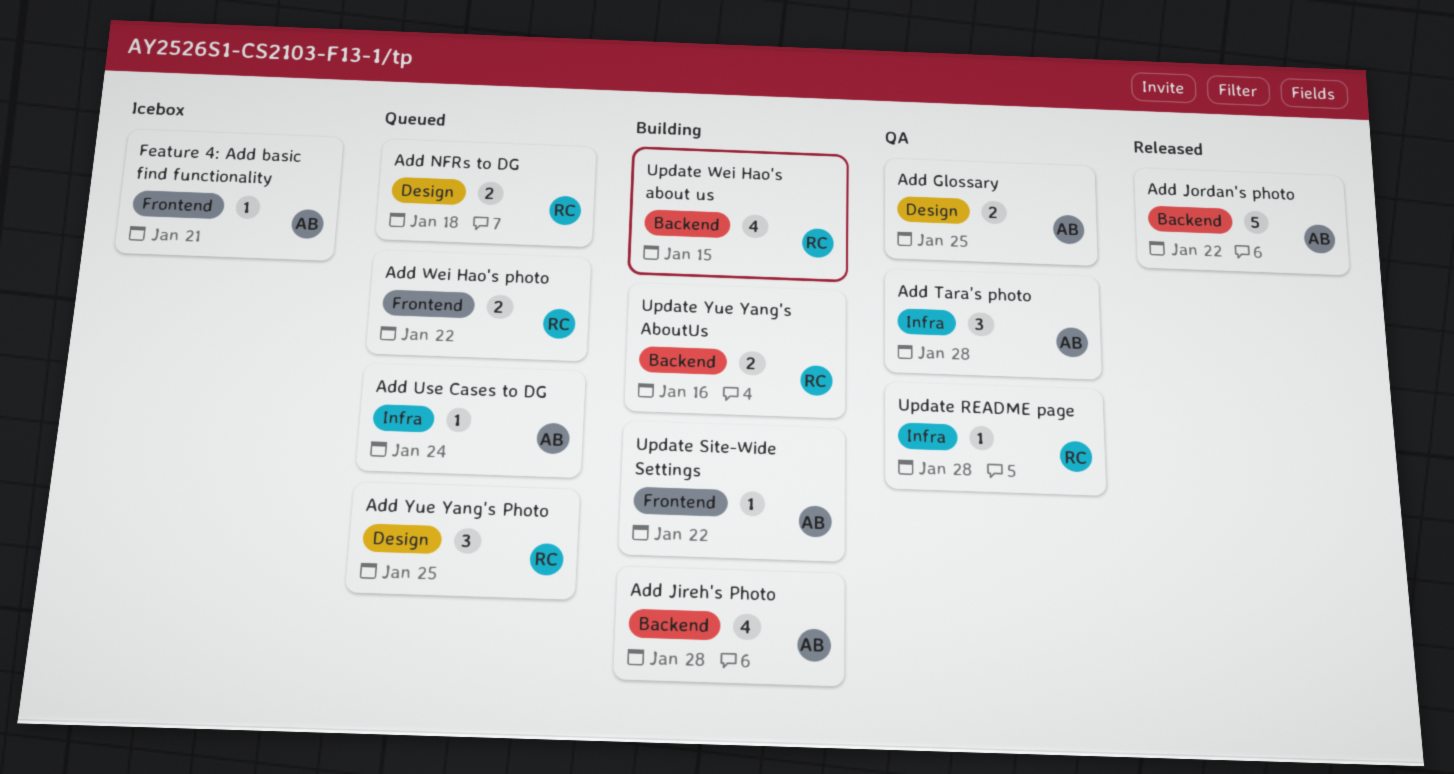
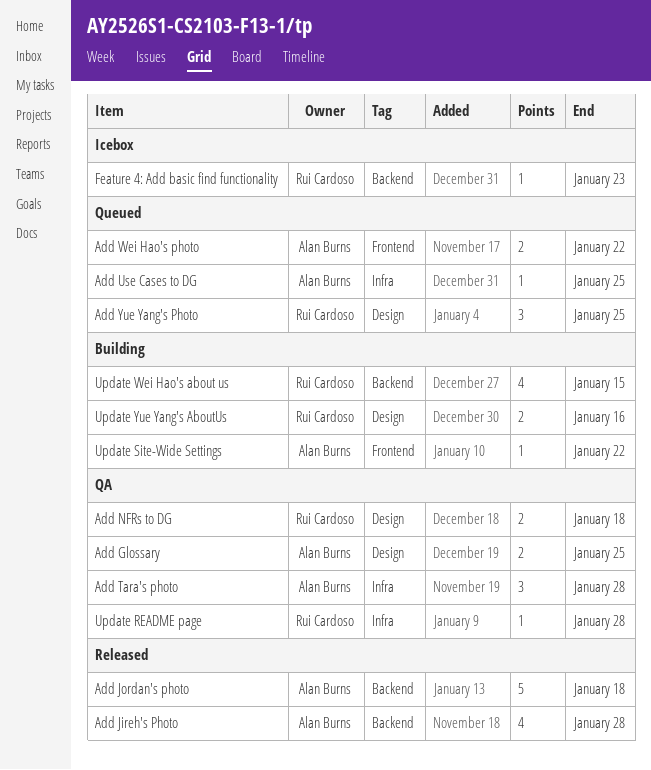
Add Jireh's Photo, status: Building -> Released
Add Jordan's photo, due: Jan 22 -> Jan 18
Add NFRs to DG, status: Queued -> QA
Add Use Cases to DG, due: Jan 24 -> Jan 25
Add Wei Hao's photo, owner: Rui Cardoso -> Alan Burns
Feature 4: Add basic find functionality, owner: Alan Burns -> Rui Cardoso
Feature 4: Add basic find functionality, label: Frontend -> Backend
Feature 4: Add basic find functionality, due: Jan 21 -> Jan 23
Update Yue Yang's AboutUs, label: Backend -> Design

